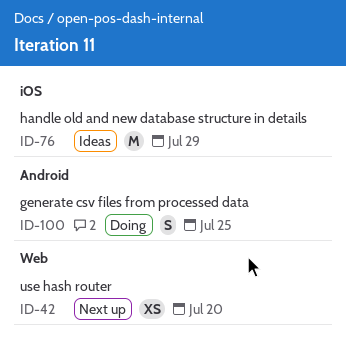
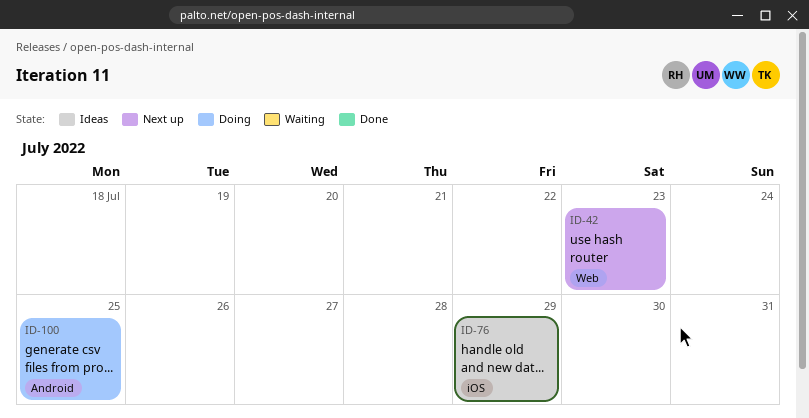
ID-42, due: Jul 20 -> Jul 23

